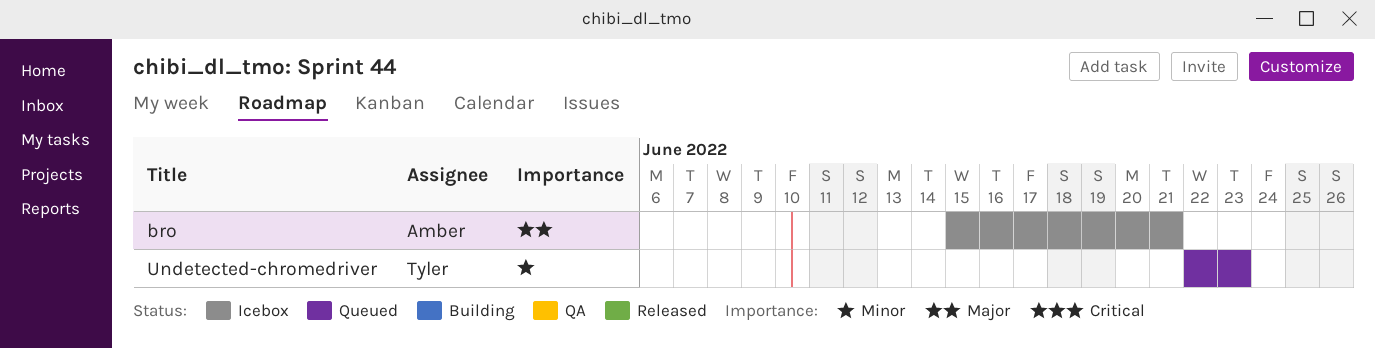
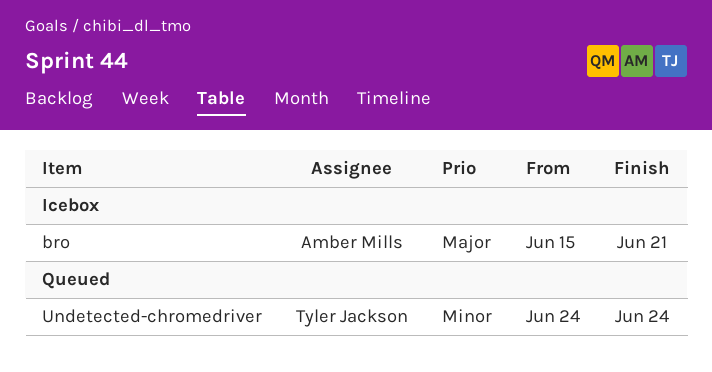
Undetected-chromedriver, start: Jun 22 -> Jun 24
Undetected-chromedriver, due: Jun 23 -> Jun 24

